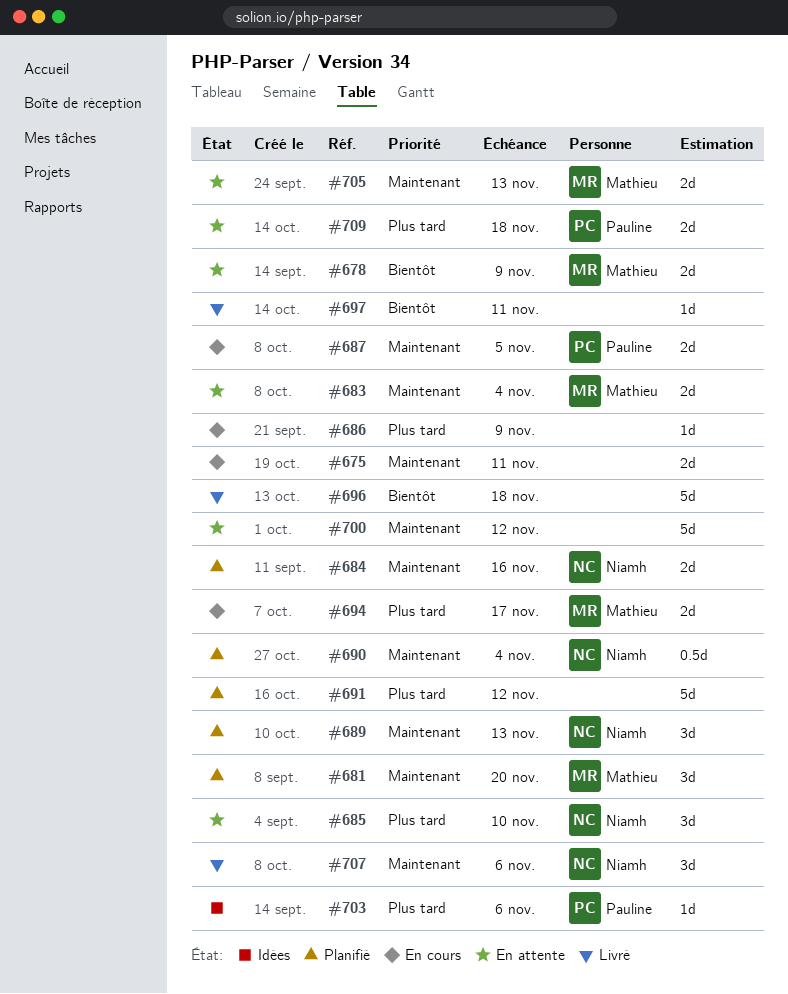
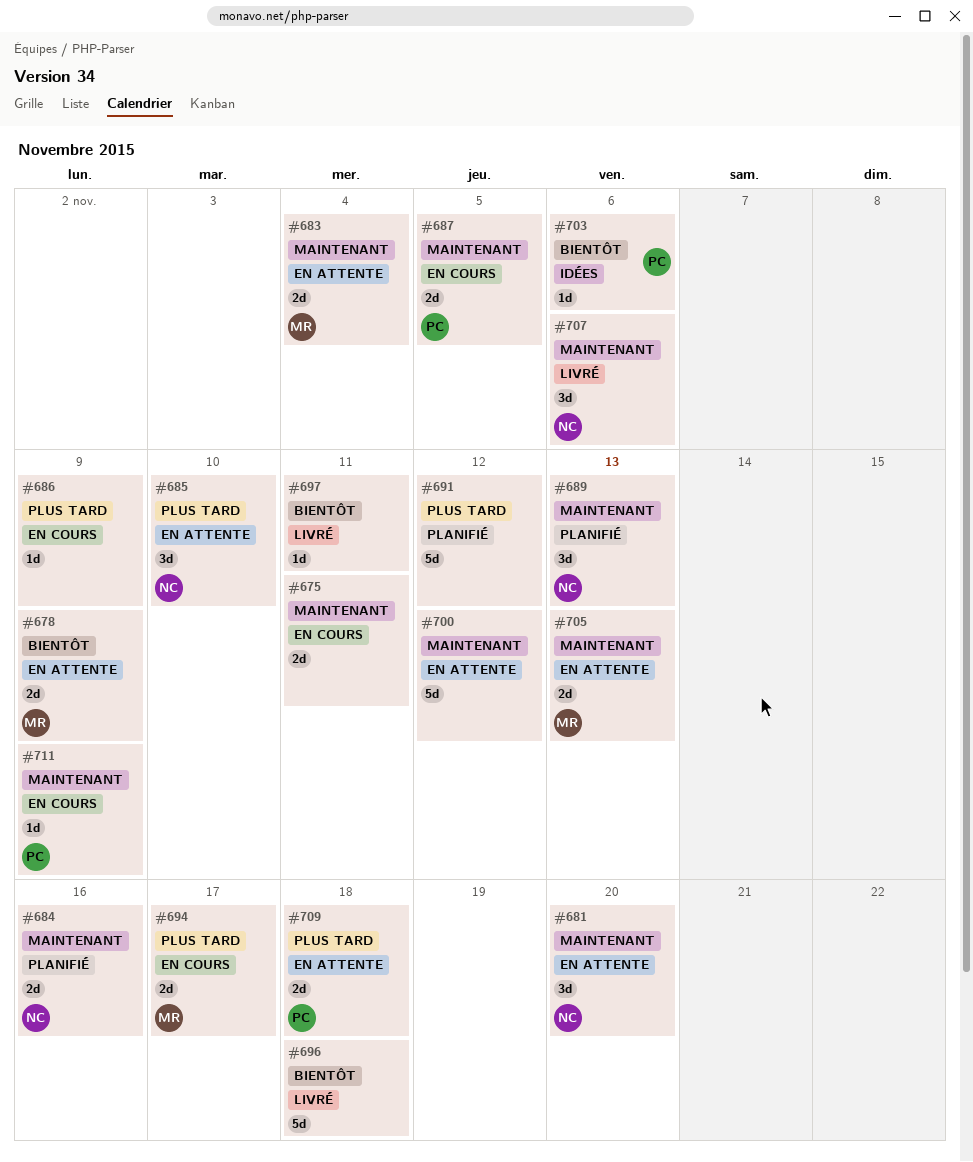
#681, status: Planifié -> En attente
#681, owner: Mathieu -> Niamh
#690: present -> none
#703, priority: Plus tard -> Bientôt
#711: none -> present

